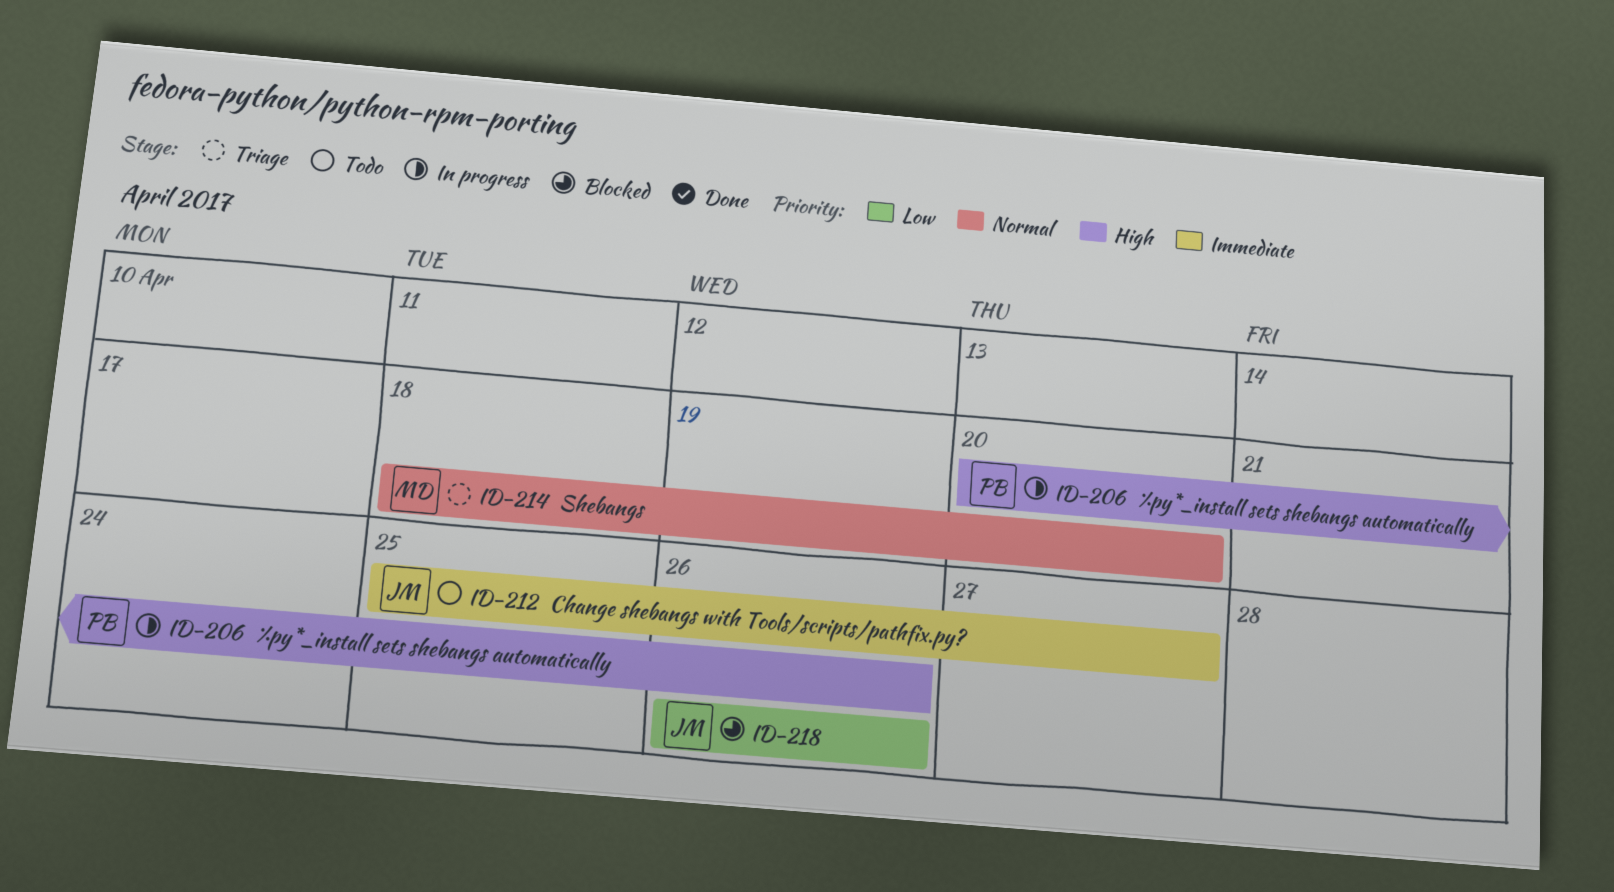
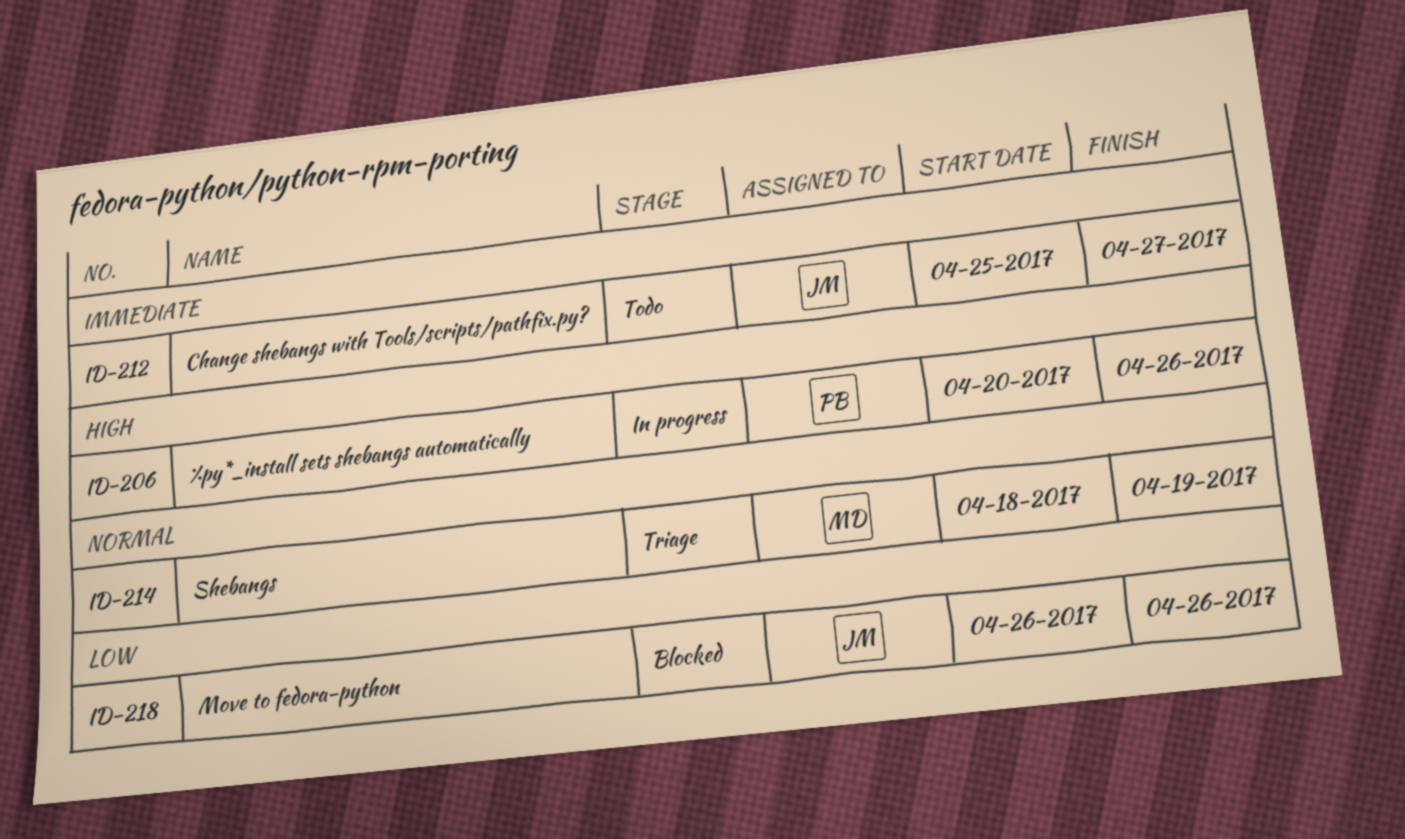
ID-214, due: Apr 20 -> Apr 19

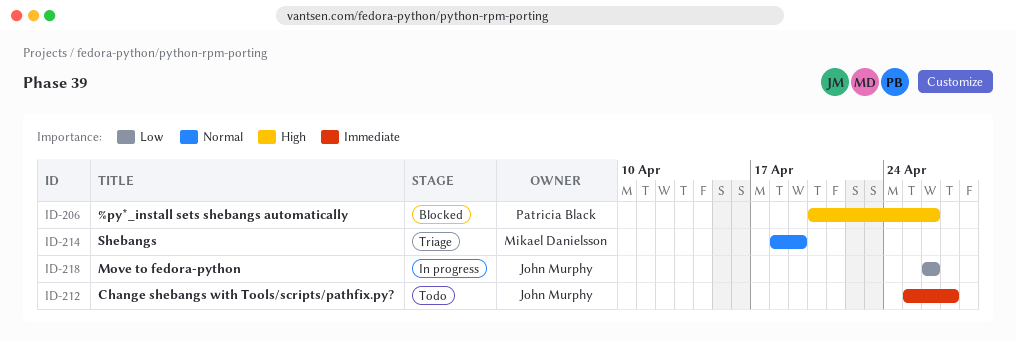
ID-206, status: In progress -> Blocked
ID-218, status: Blocked -> In progress

